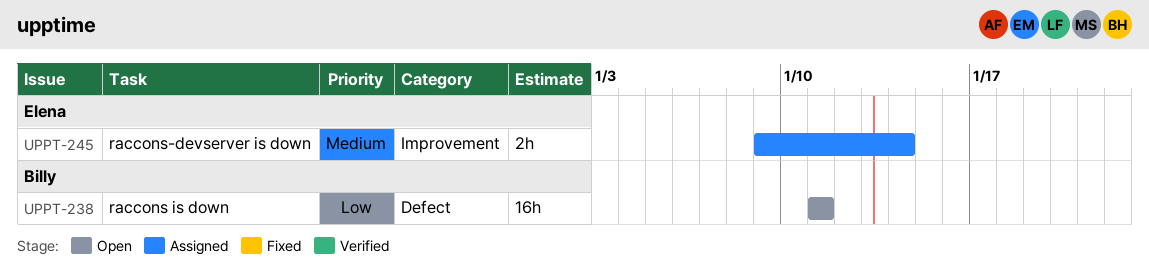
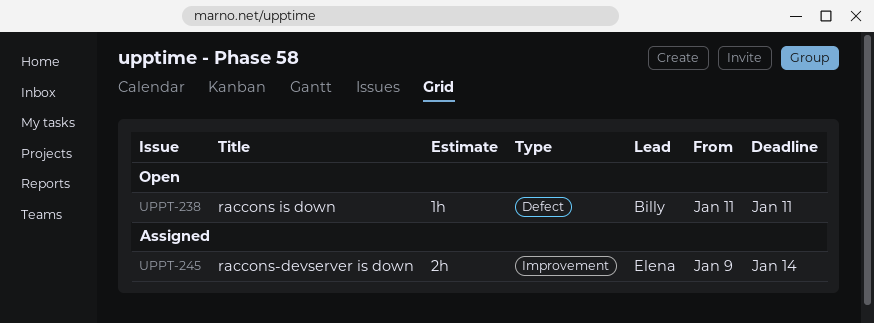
UPPT-238, estimate: 16h -> 1h

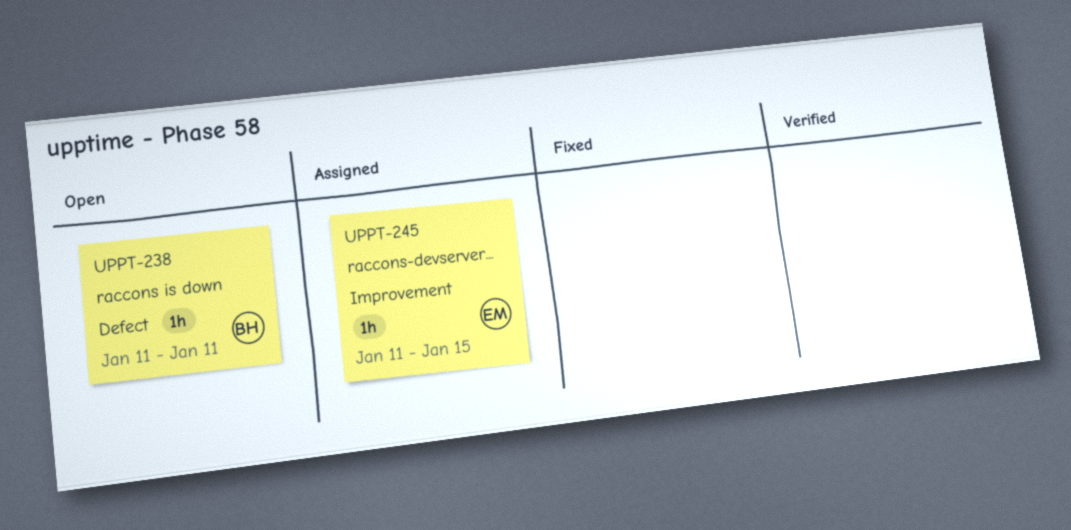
UPPT-245, estimate: 2h -> 1h
UPPT-245, start: Jan 9 -> Jan 11
UPPT-245, due: Jan 14 -> Jan 15

